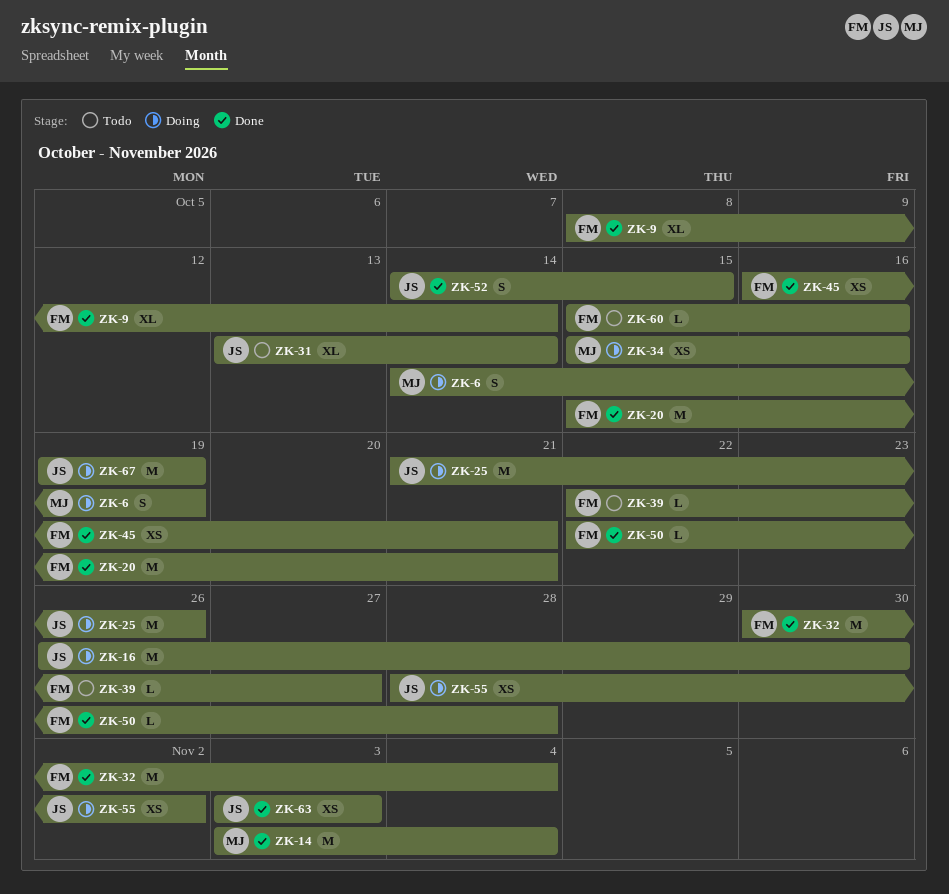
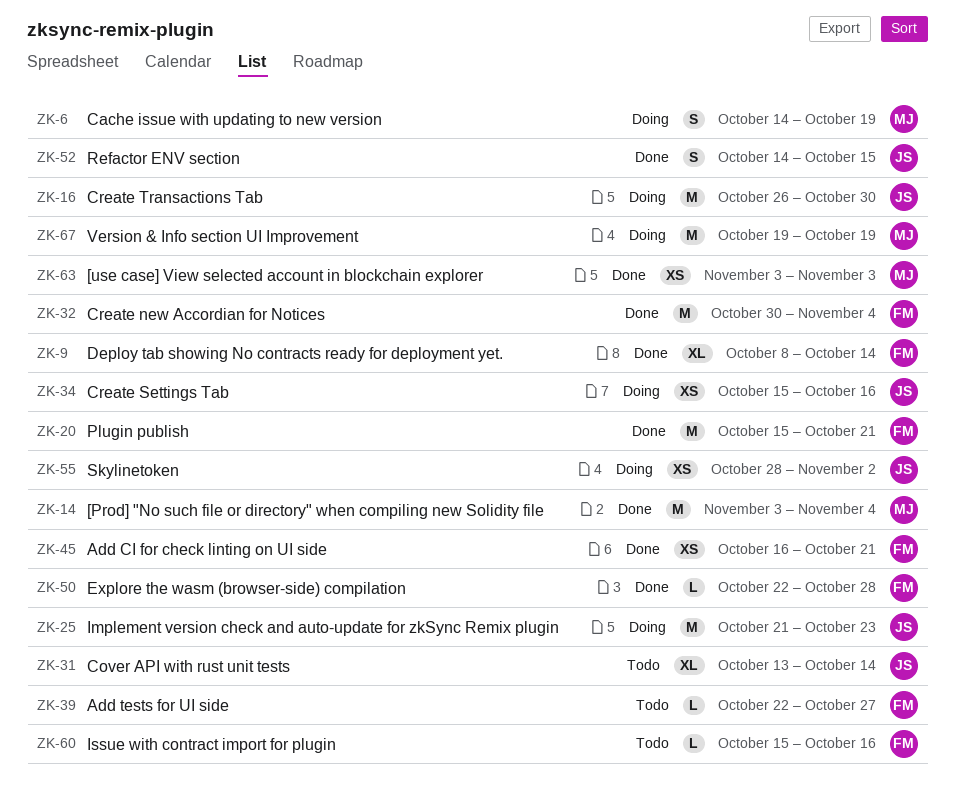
ZK-25, due: Oct 26 -> Oct 23
ZK-34, owner: MJ -> JS
ZK-63, owner: JS -> MJ
ZK-67, owner: JS -> MJ

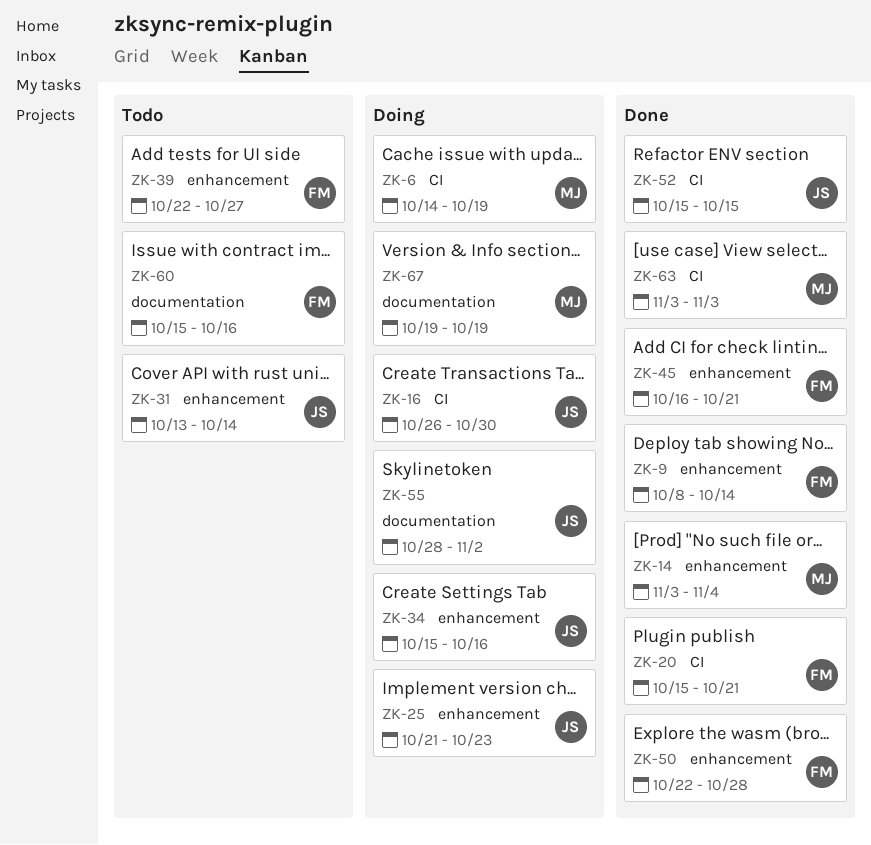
ZK-32: present -> none
ZK-52, start: Oct 14 -> Oct 15

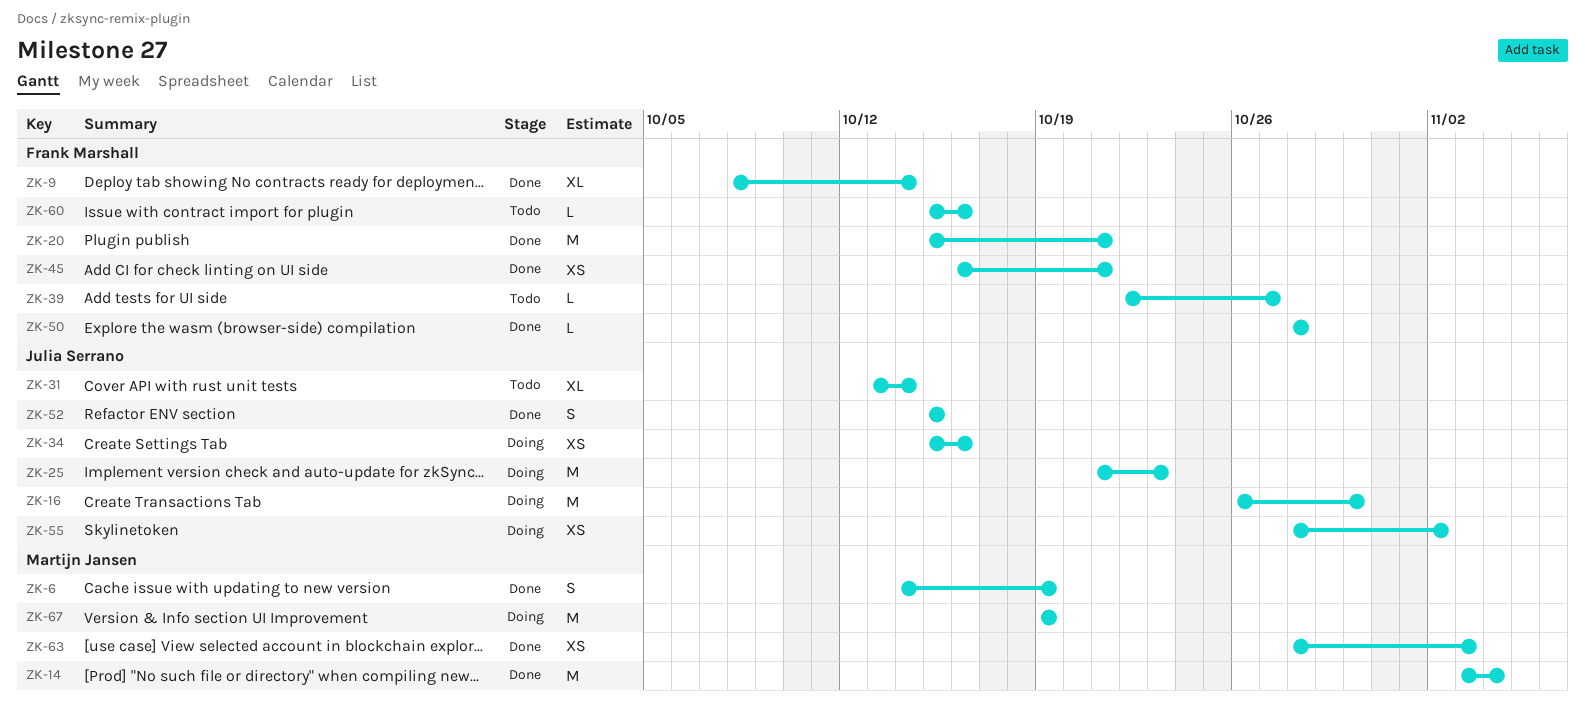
ZK-6, status: Doing -> Done
ZK-50, start: Oct 22 -> Oct 28
ZK-63, start: Nov 3 -> Oct 28

